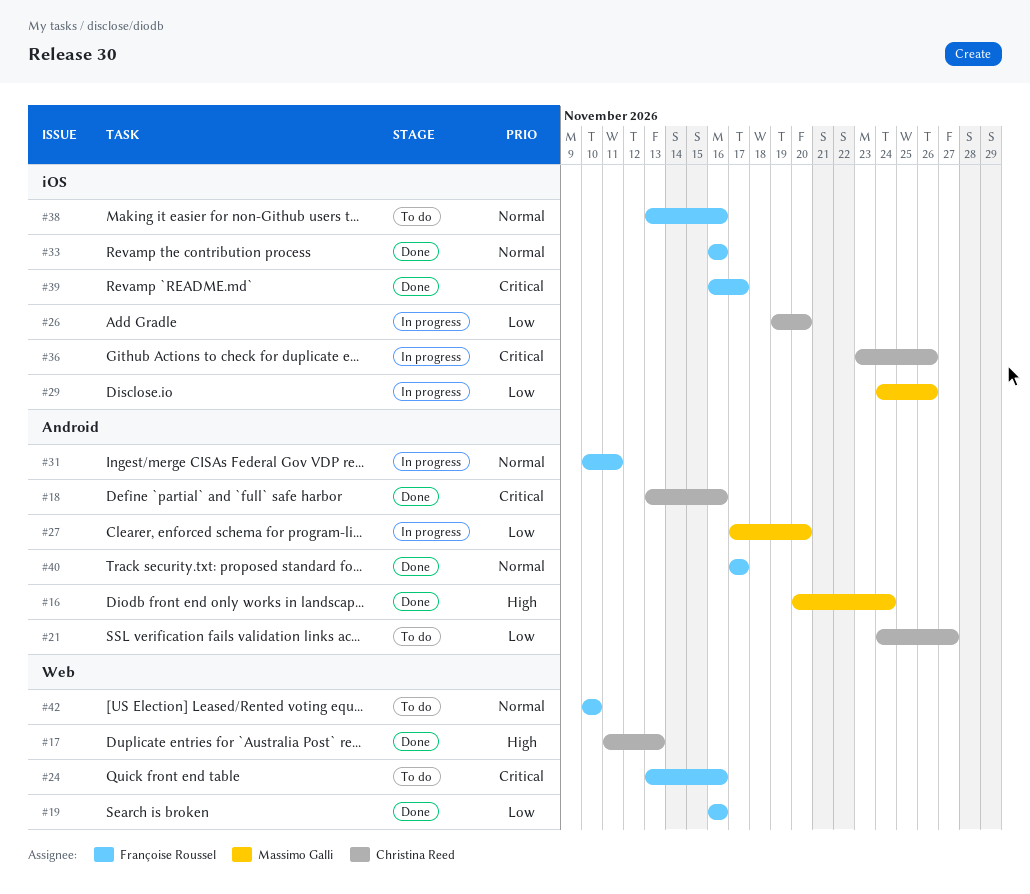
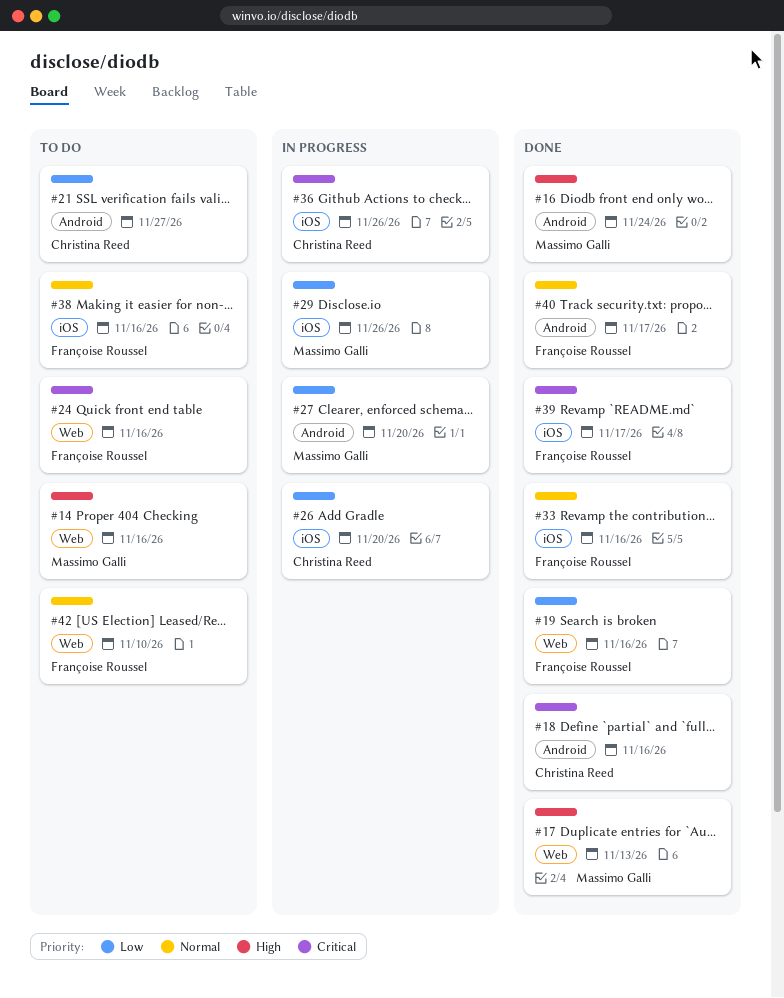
#14: none -> present
#17, owner: Christina Reed -> Massimo Galli
#31: present -> none

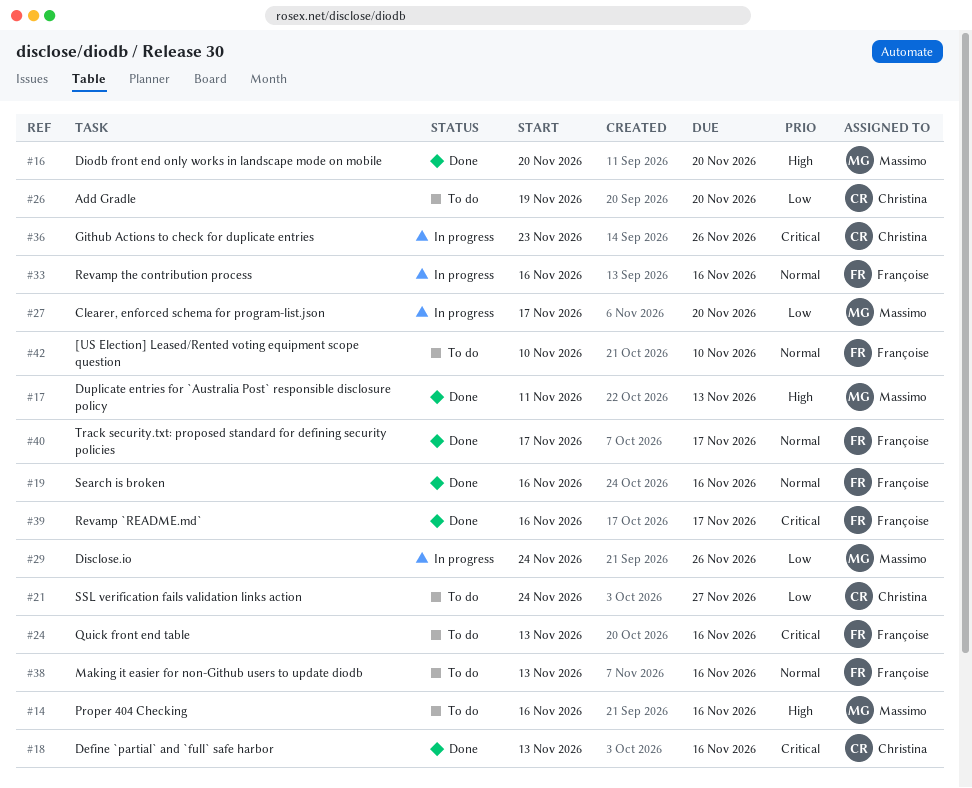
#16, due: Nov 24 -> Nov 20
#19, priority: Low -> Normal
#26, status: In progress -> To do
#33, status: Done -> In progress

